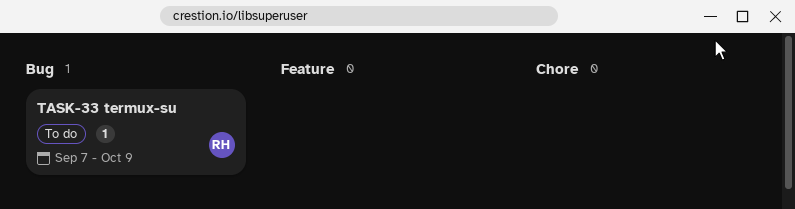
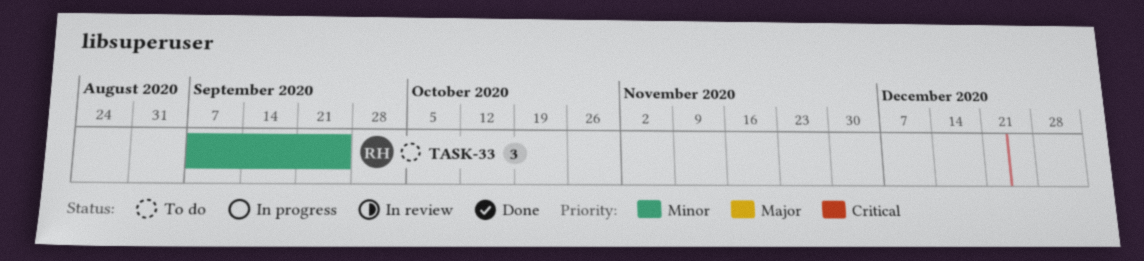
TASK-33, estimate: 1 -> 3
TASK-33, due: Oct 9 -> Sep 25

